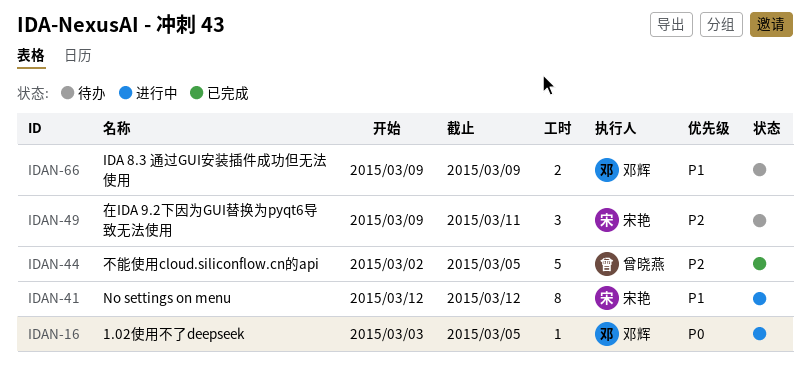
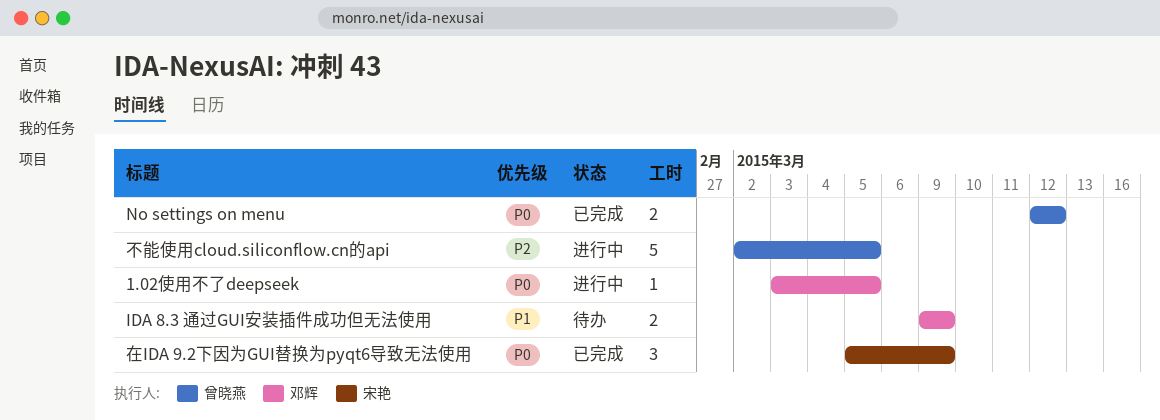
No settings on menu, status: 进行中 -> 已完成
No settings on menu, owner: 宋艳 -> 曾晓燕
No settings on menu, priority: P1 -> P0
No settings on menu, estimate: 8 -> 2
不能使用cloud.siliconflow.cn的api, status: 已完成 -> 进行中
在IDA 9.2下因为GUI替换为pyqt6导致无法使用, status: 待办 -> 已完成
在IDA 9.2下因为GUI替换为pyqt6导致无法使用, priority: P2 -> P0
在IDA 9.2下因为GUI替换为pyqt6导致无法使用, start: Mar 9 -> Mar 5
在IDA 9.2下因为GUI替换为pyqt6导致无法使用, due: Mar 11 -> Mar 9

